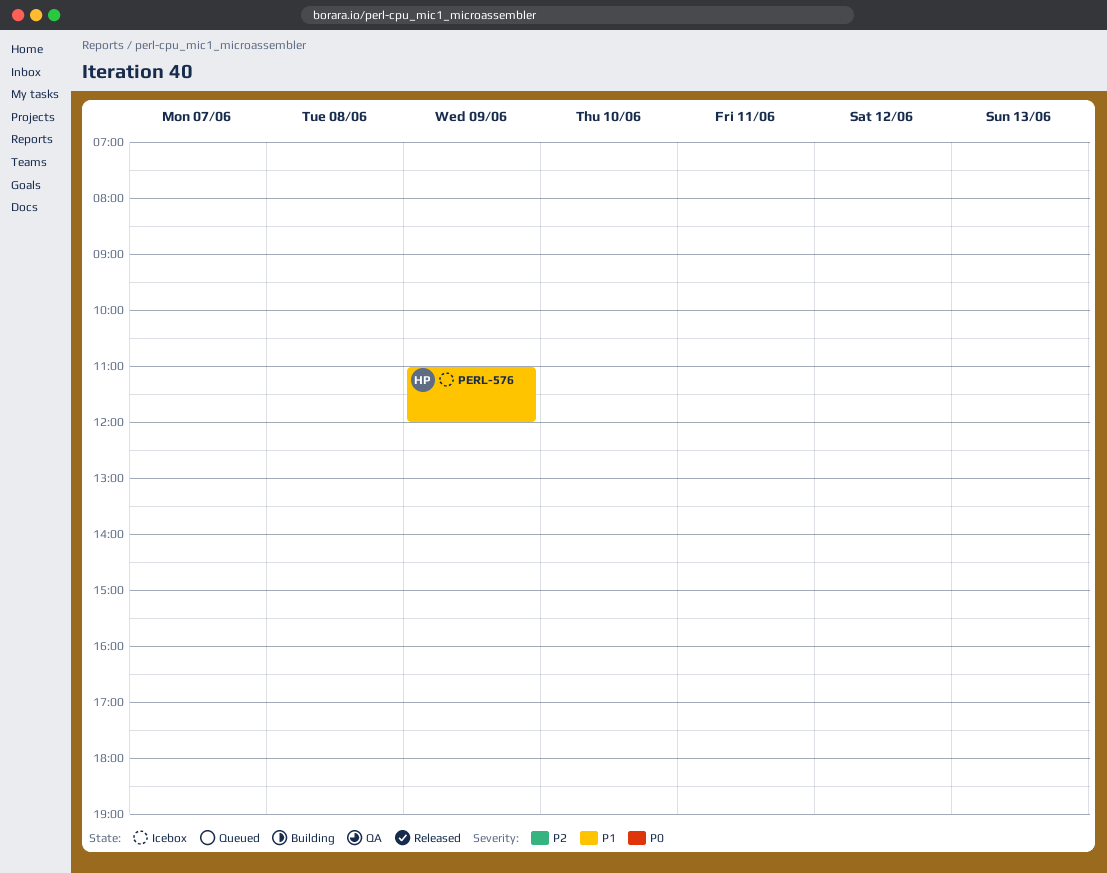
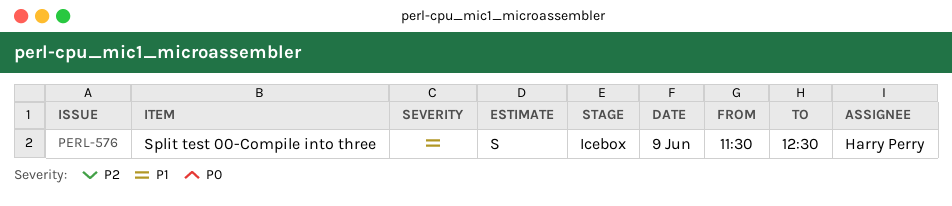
PERL-576, begins: 11:00 -> 11:30
PERL-576, ends: 12:00 -> 12:30

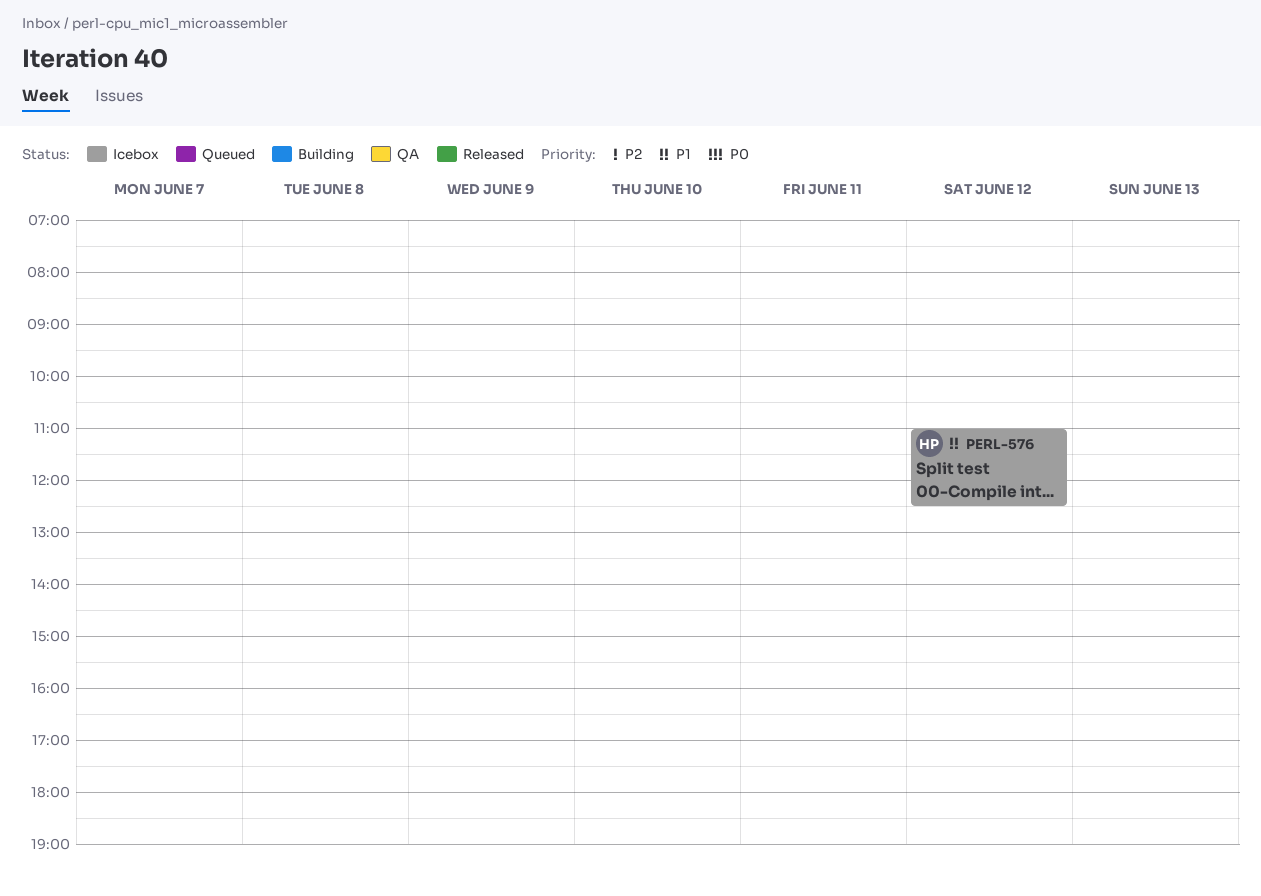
PERL-576, day: Jun 9 -> Jun 12
PERL-576, begins: 11:30 -> 11:00

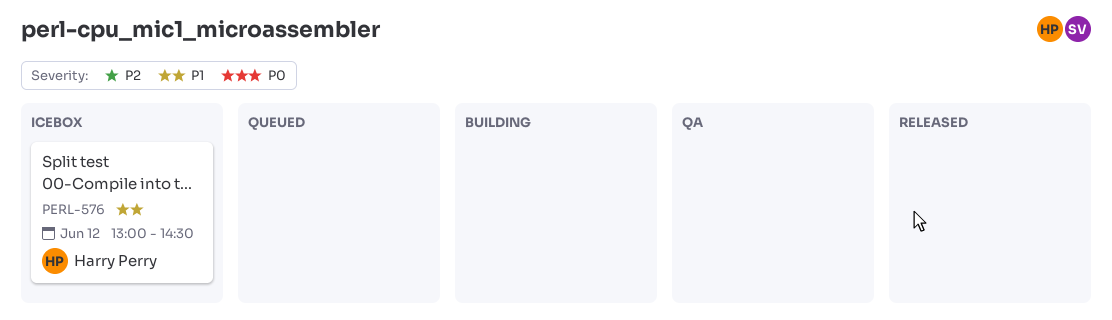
PERL-576, begins: 11:00 -> 13:00
PERL-576, ends: 12:30 -> 14:30

